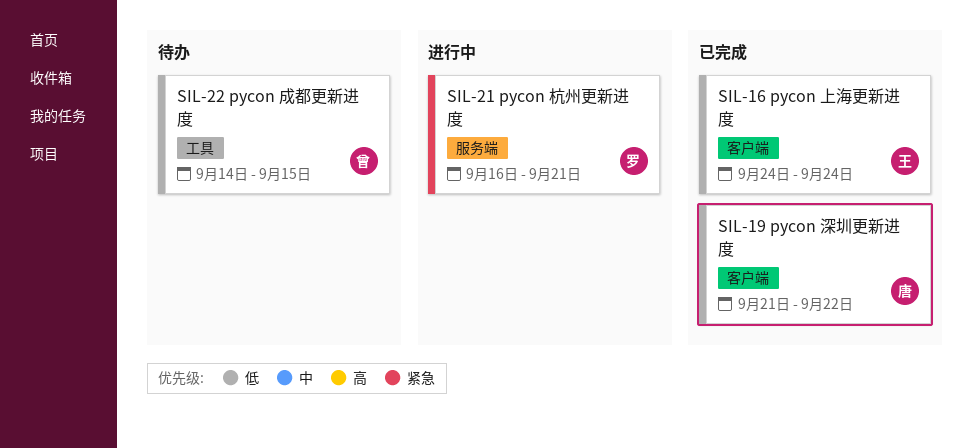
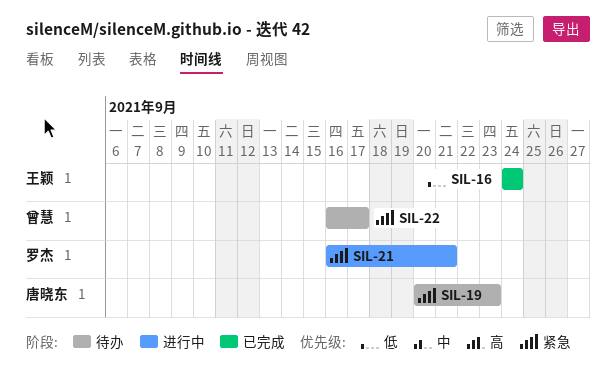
SIL-19, status: 已完成 -> 待办
SIL-19, priority: 低 -> 紧急
SIL-19, start: Sep 21 -> Sep 20
SIL-19, due: Sep 22 -> Sep 23
SIL-22, priority: 低 -> 紧急
SIL-22, start: Sep 14 -> Sep 16
SIL-22, due: Sep 15 -> Sep 17

